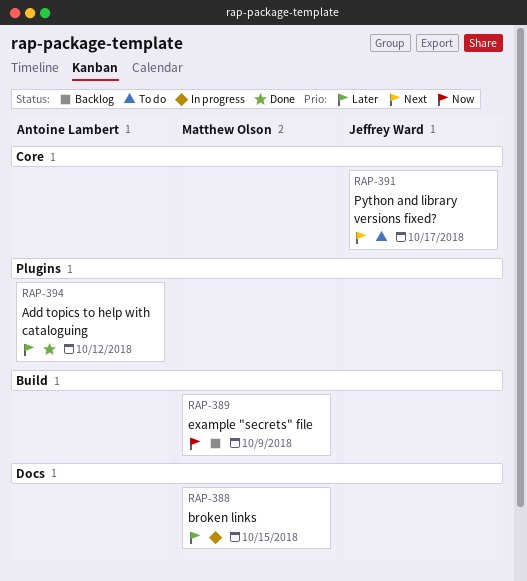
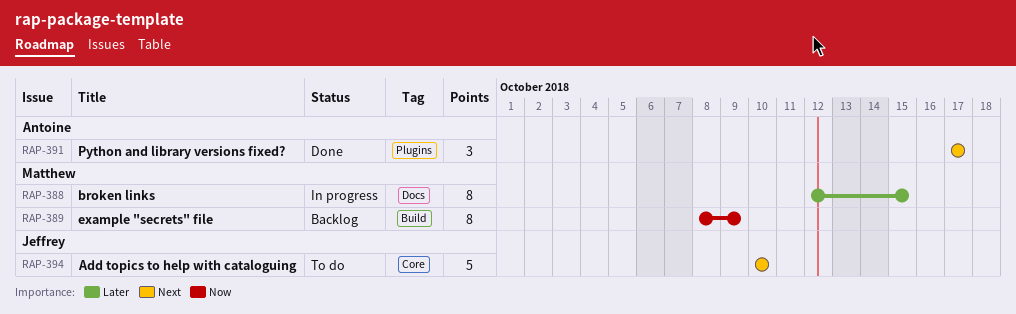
RAP-391, status: To do -> Done
RAP-391, owner: Jeffrey Ward -> Antoine Lambert
RAP-391, label: Core -> Plugins
RAP-394, status: Done -> To do
RAP-394, owner: Antoine Lambert -> Jeffrey Ward
RAP-394, priority: Later -> Next
RAP-394, label: Plugins -> Core
RAP-394, due: Oct 12 -> Oct 10

